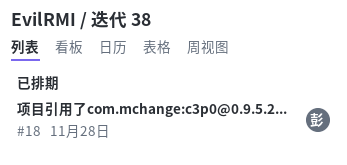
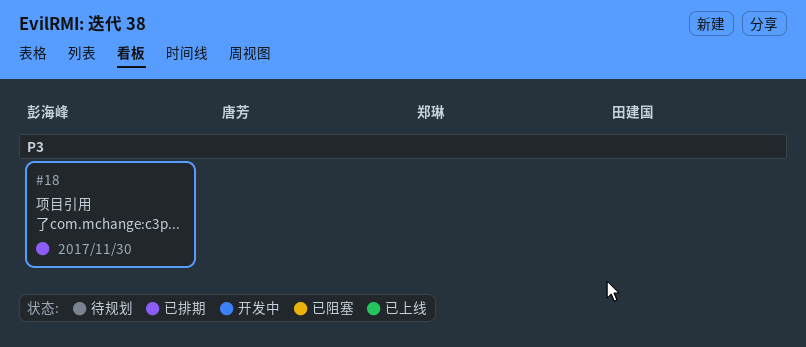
#18, due: Nov 28 -> Nov 30

